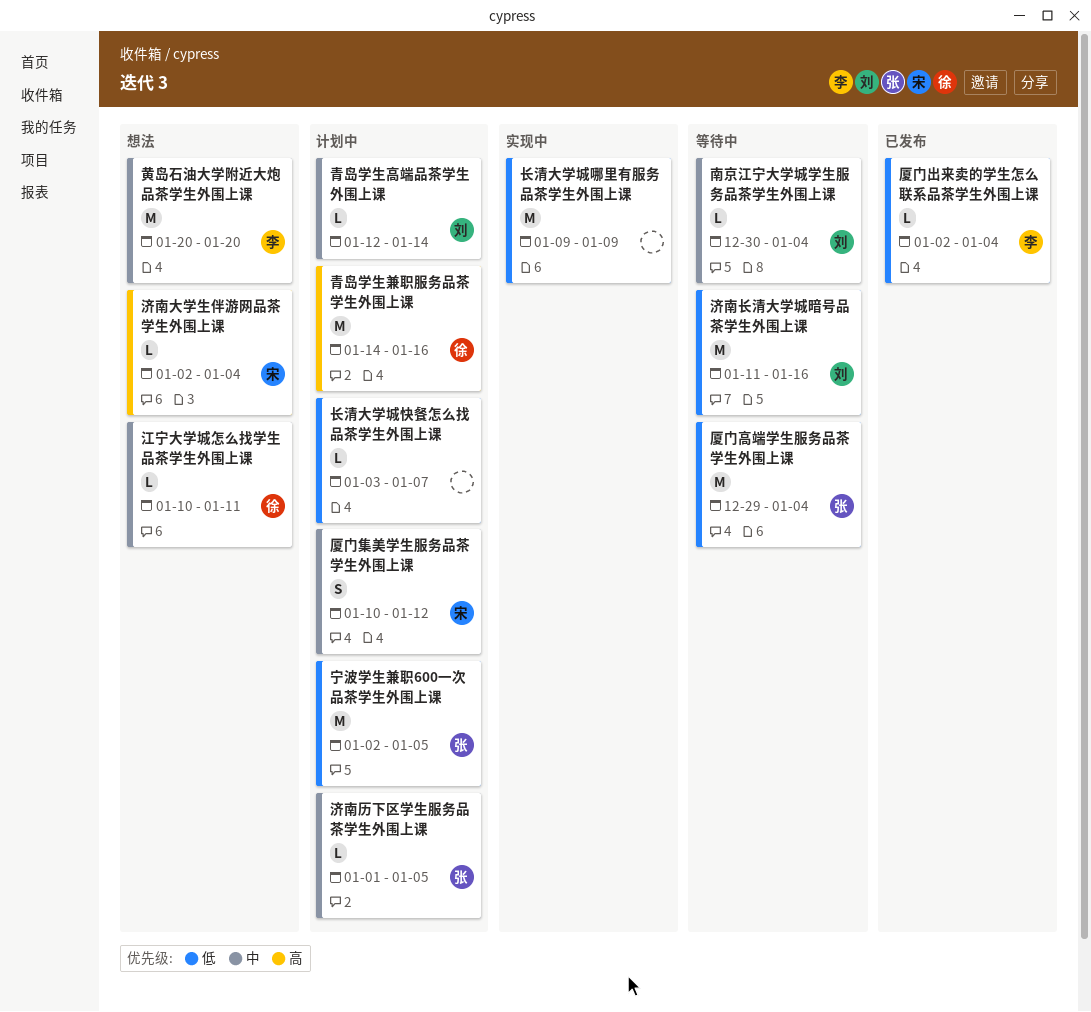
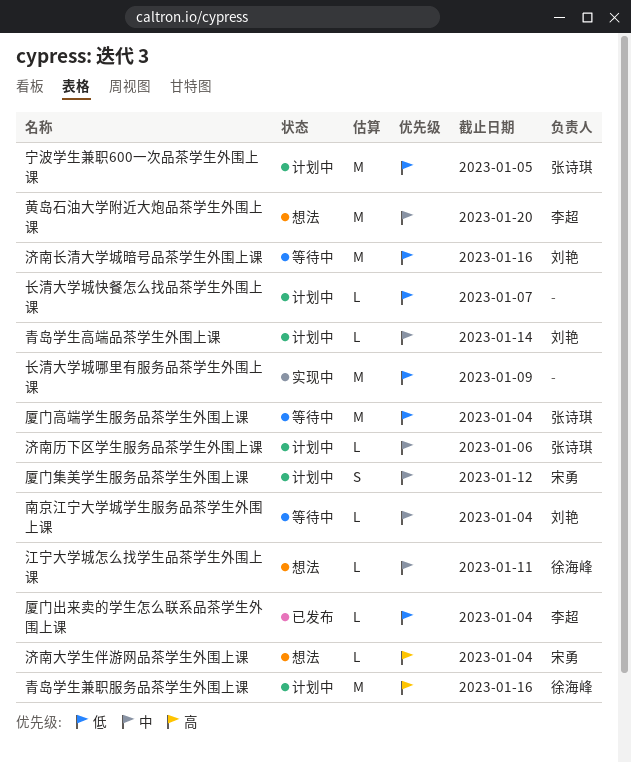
济南历下区学生服务品茶学生外围上课, due: Jan 5 -> Jan 6

